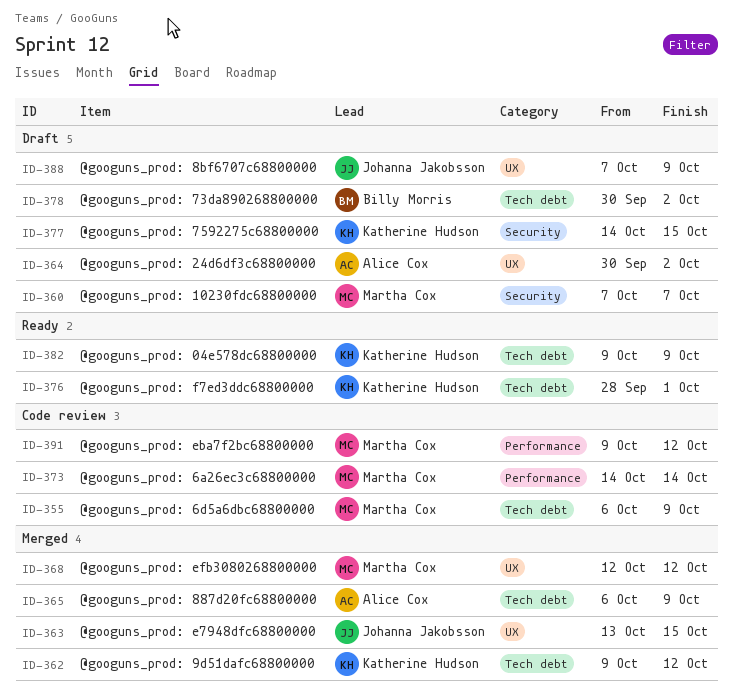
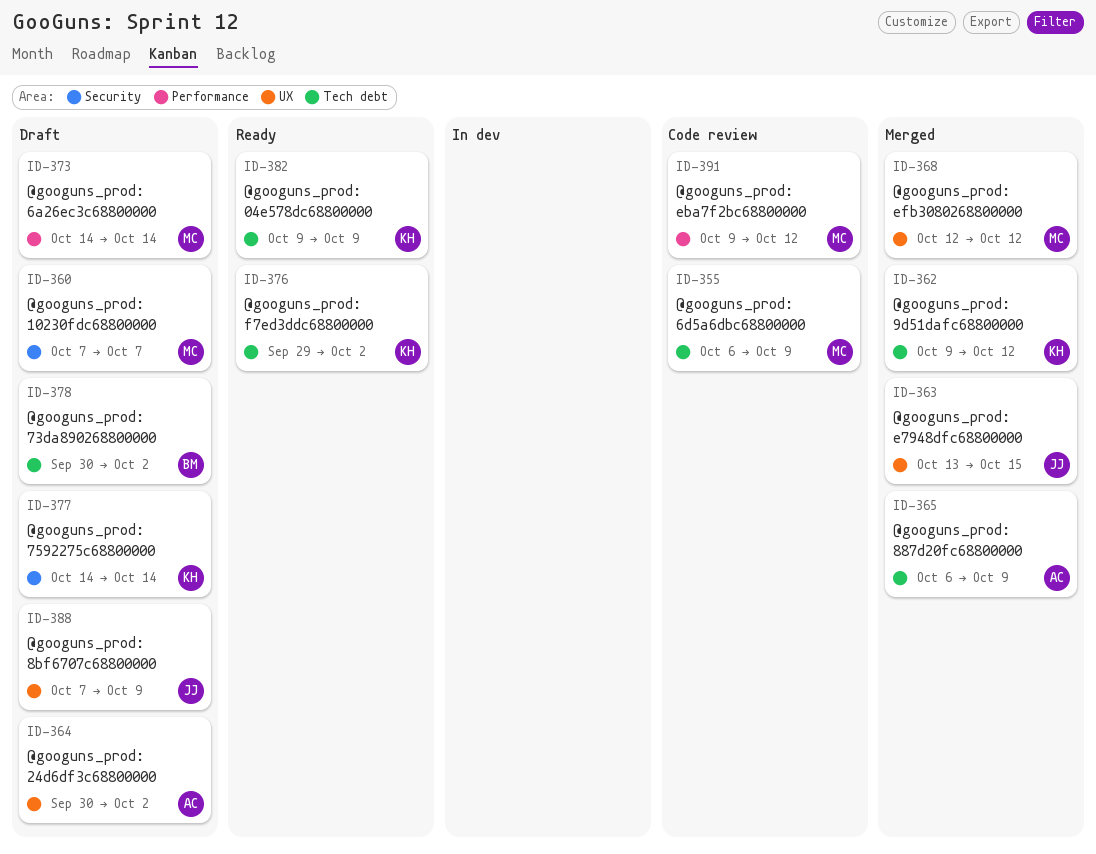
ID-373, status: Code review -> Draft
ID-376, start: Sep 28 -> Sep 29
ID-376, due: Oct 1 -> Oct 2
ID-377, due: Oct 15 -> Oct 14

